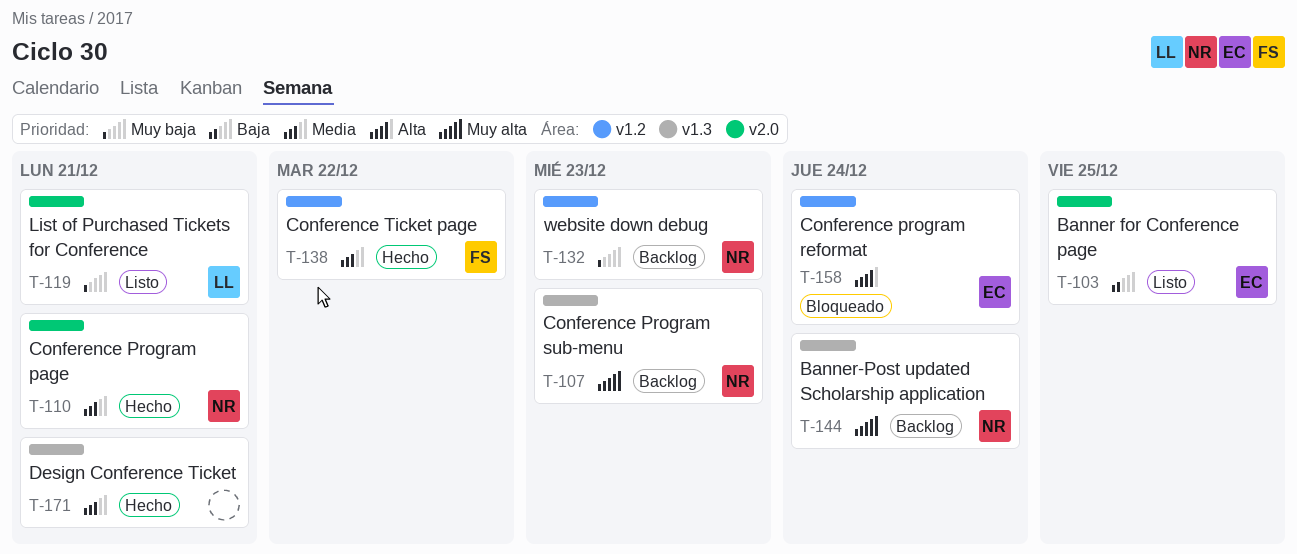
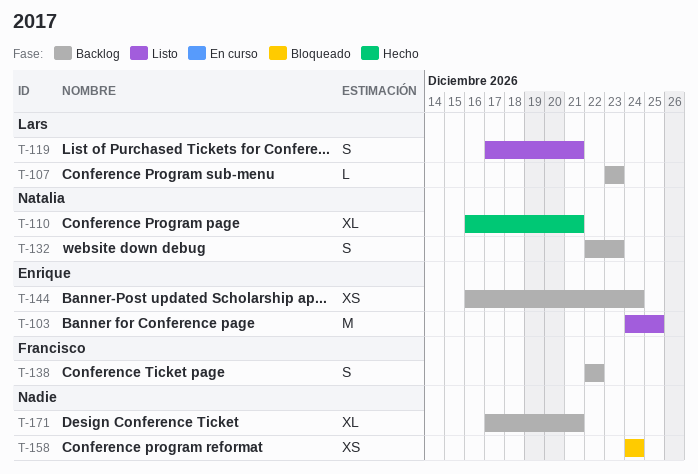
T-107, owner: Natalia -> Lars
T-138, status: Hecho -> Backlog
T-144, owner: Natalia -> Enrique
T-158, owner: Enrique -> none
T-171, status: Hecho -> Backlog

